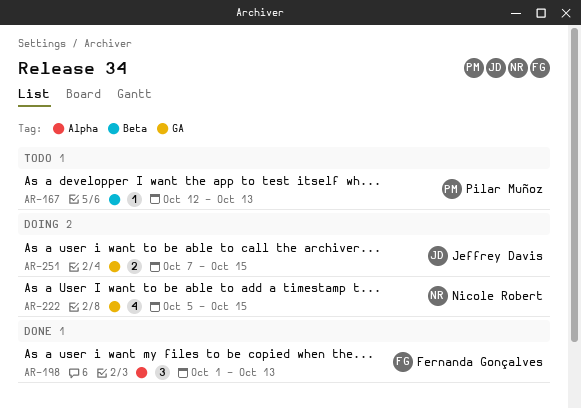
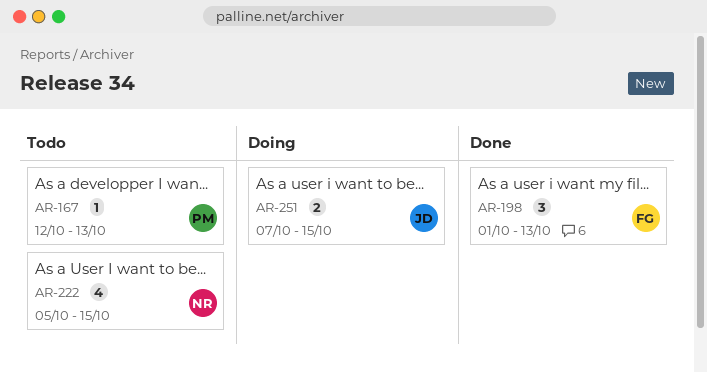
AR-222, status: Doing -> Todo

